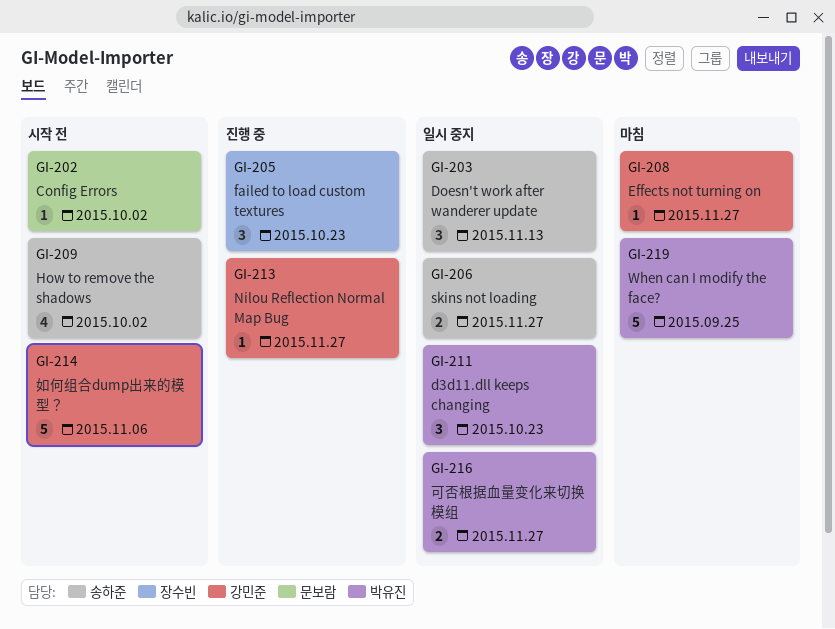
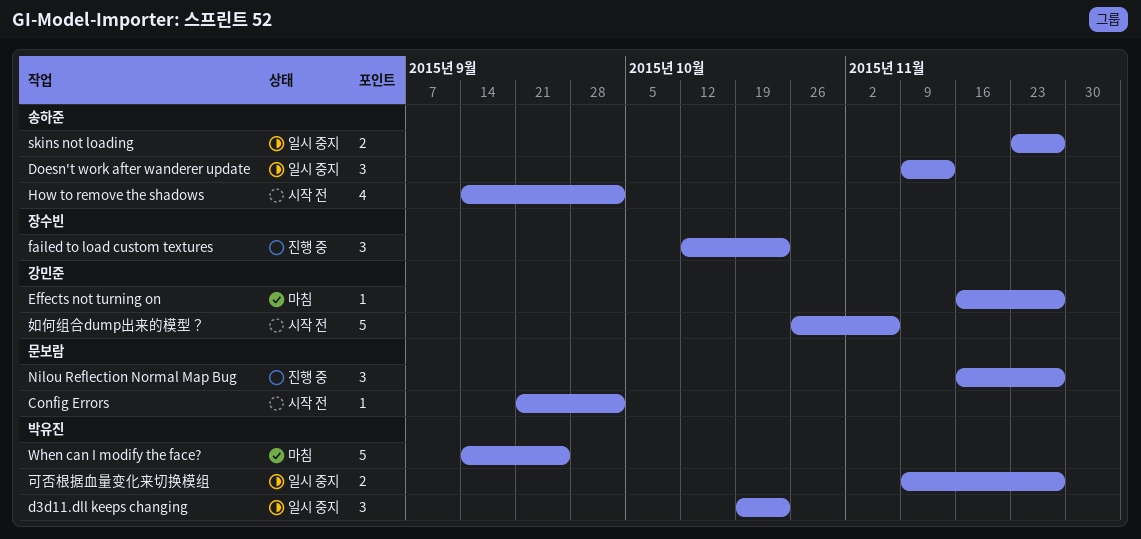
Nilou Reflection Normal Map Bug, owner: 강민준 -> 문보람
Nilou Reflection Normal Map Bug, estimate: 1 -> 3

